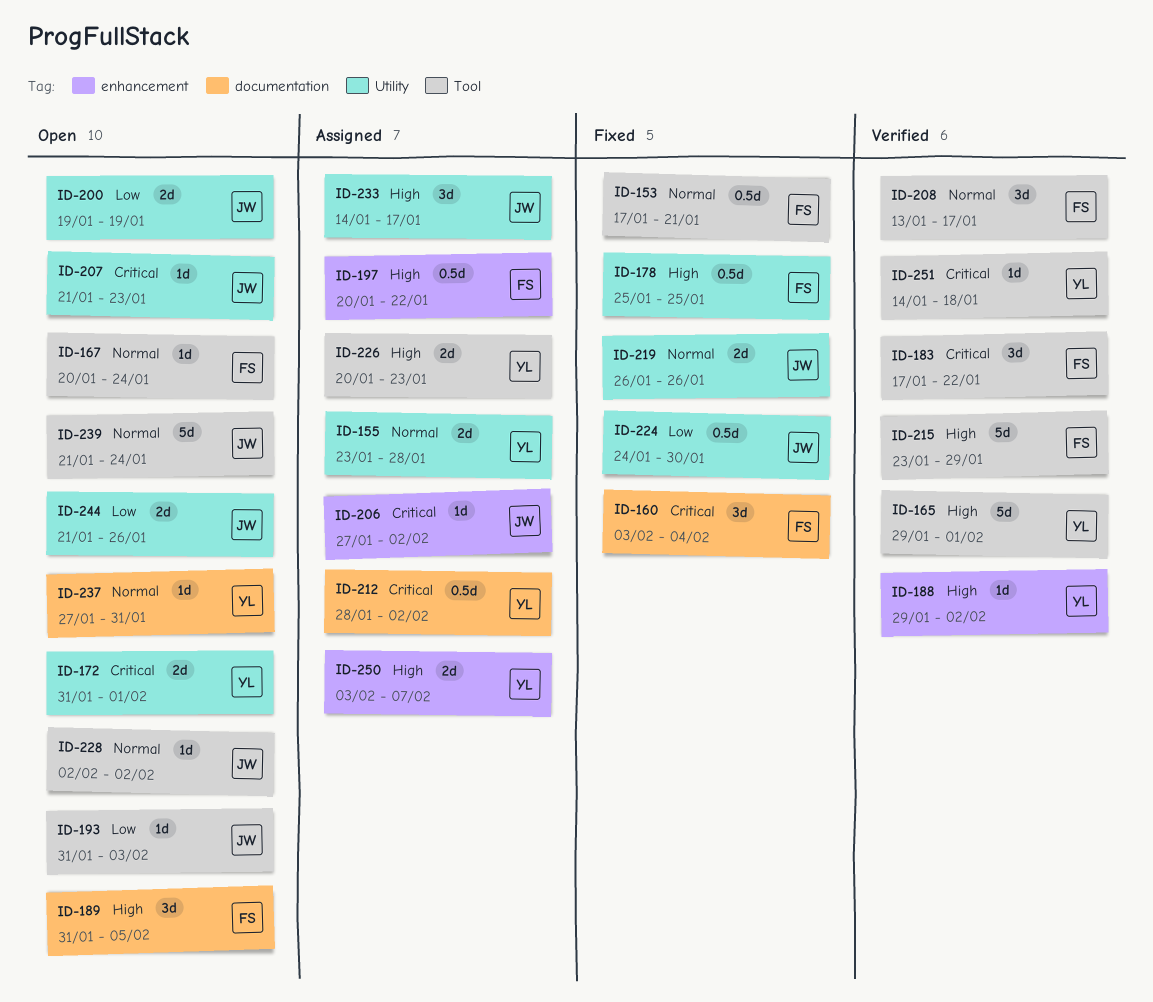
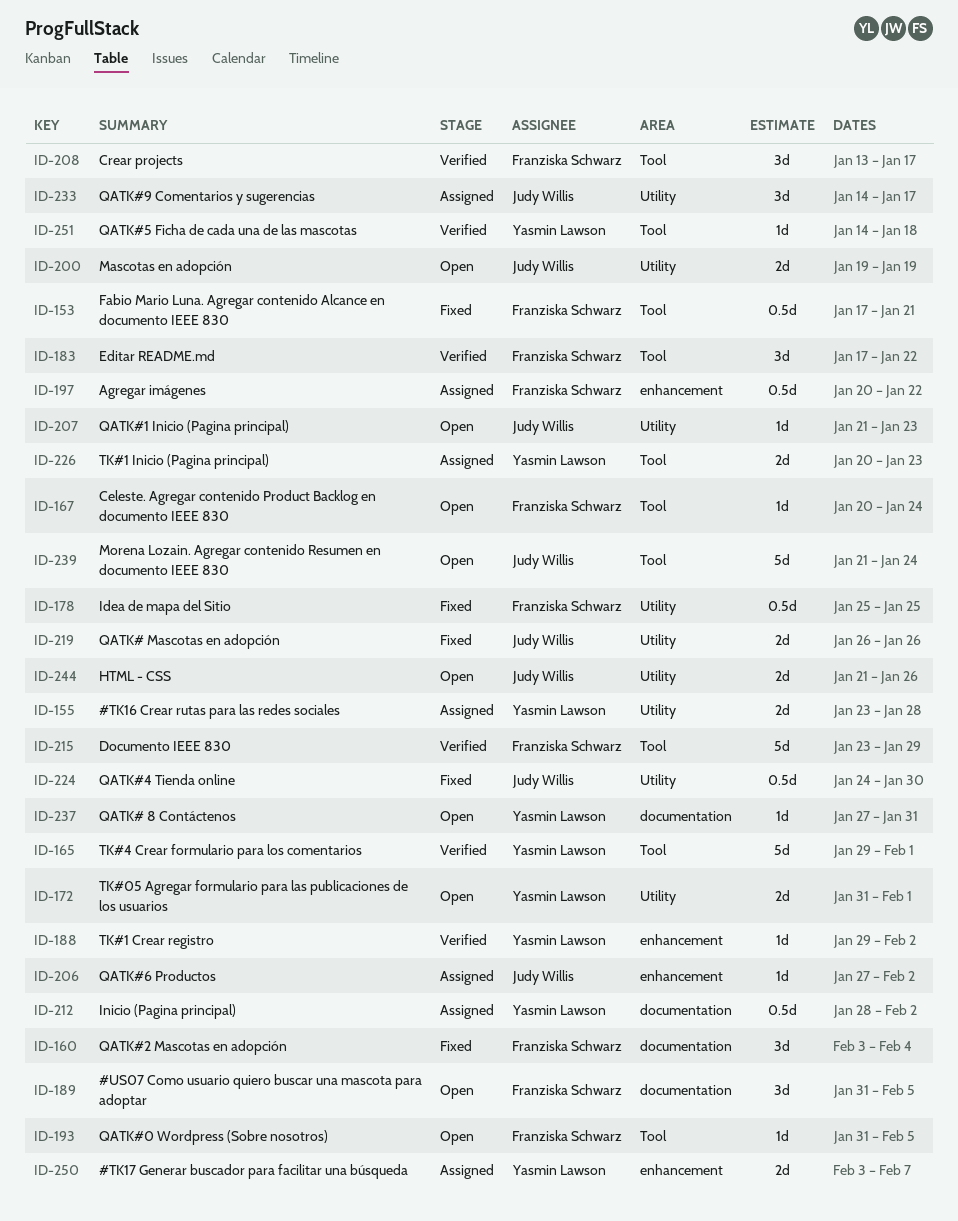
ID-193, owner: Judy Willis -> Franziska Schwarz
ID-193, due: Feb 3 -> Feb 5
ID-228: present -> none

